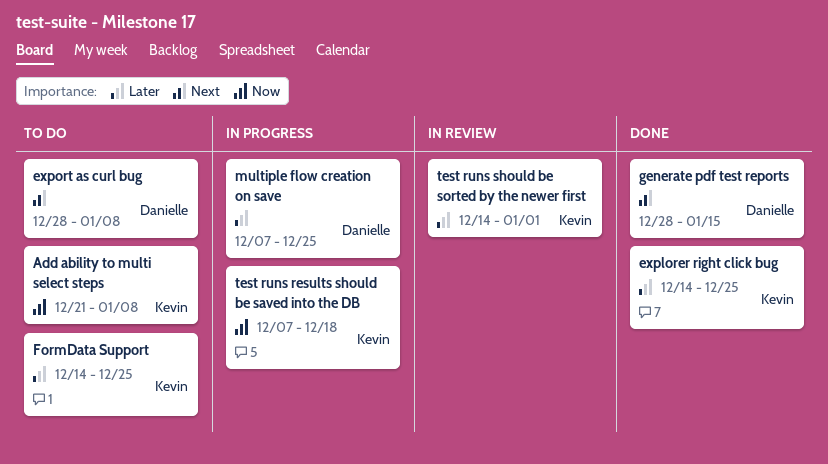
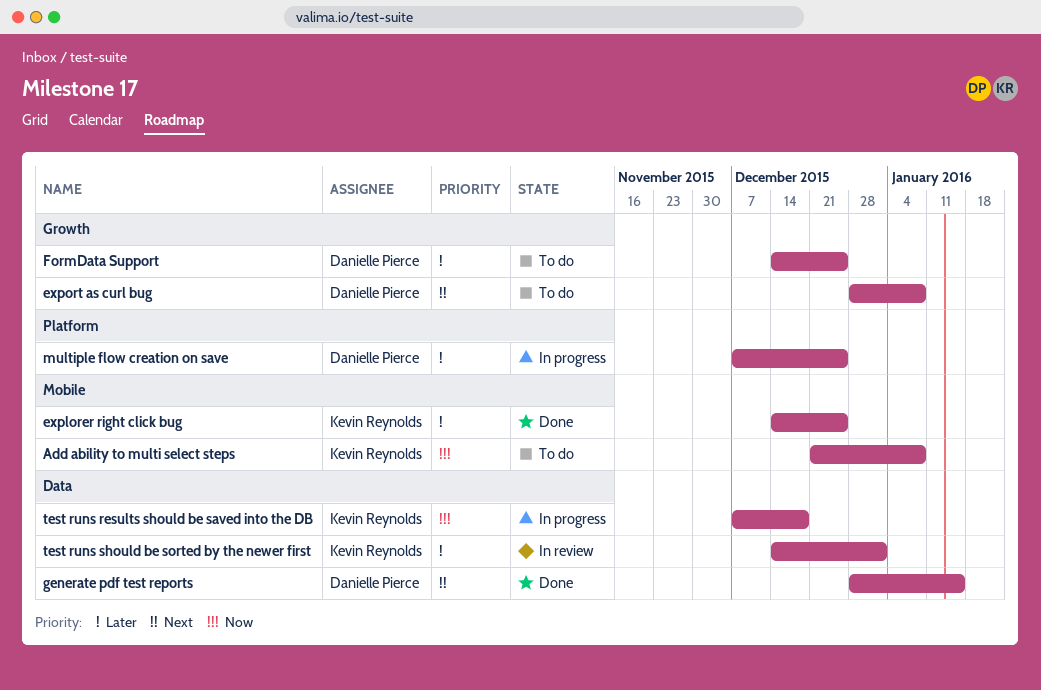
FormData Support, owner: Kevin Reynolds -> Danielle Pierce

